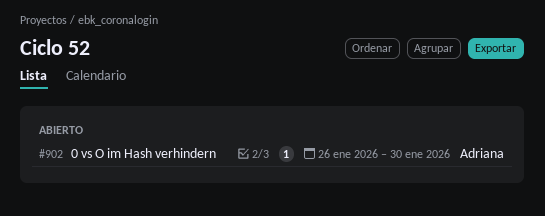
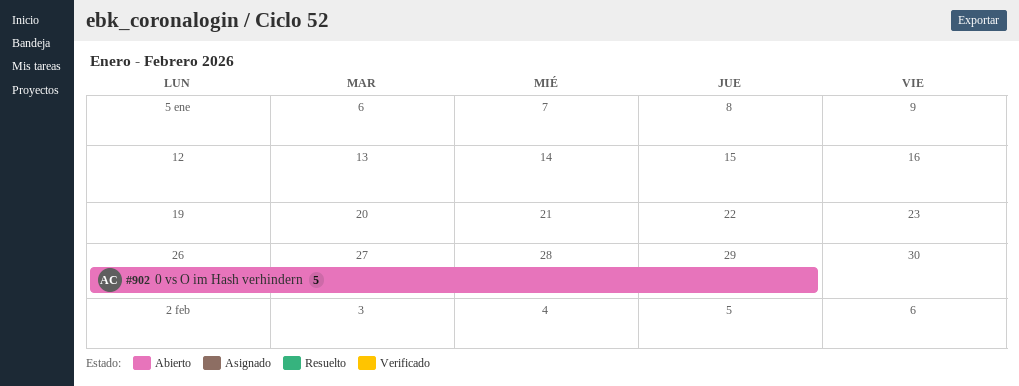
#902, estimate: 1 -> 5
#902, due: Jan 30 -> Jan 29

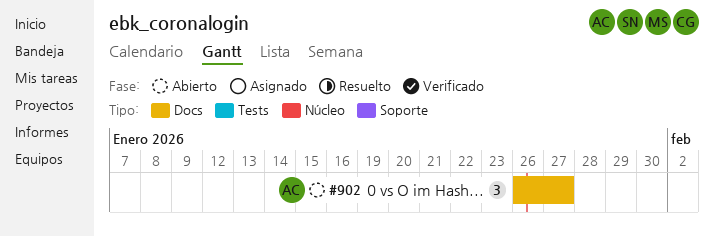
#902, estimate: 5 -> 3
#902, due: Jan 29 -> Jan 27

